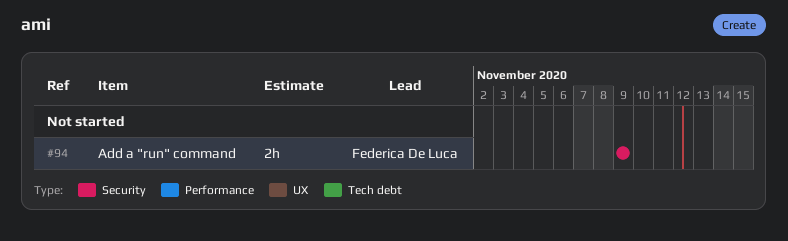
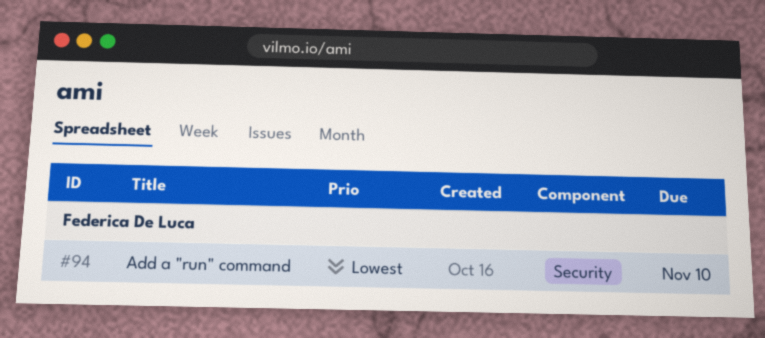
#94, due: Nov 9 -> Nov 10

